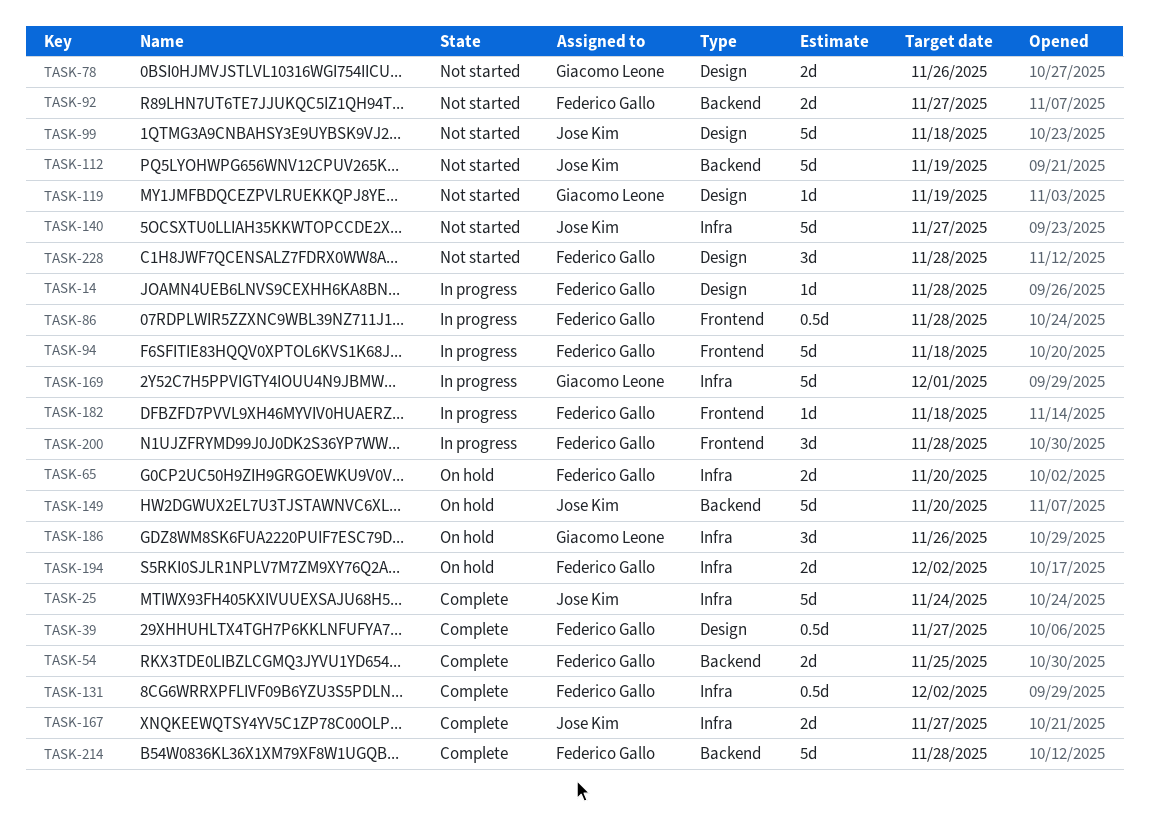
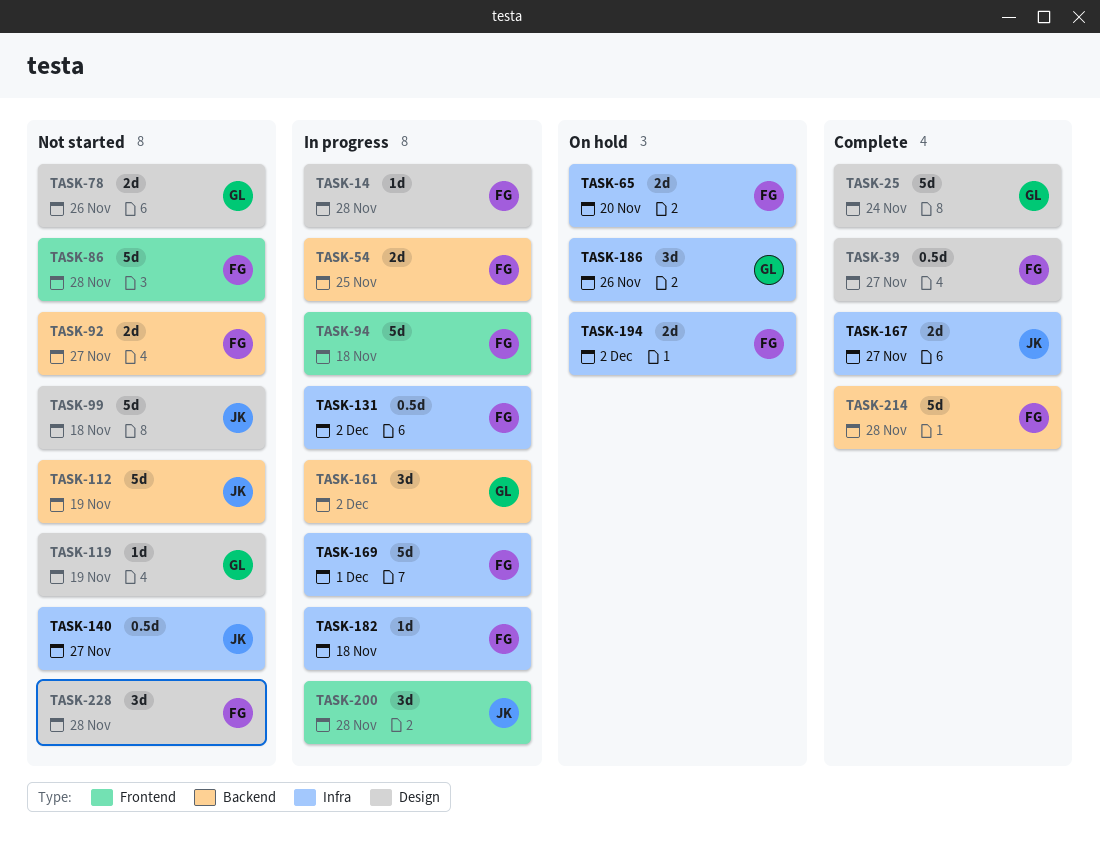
TASK-25, owner: Jose Kim -> Giacomo Leone
TASK-25, label: Infra -> Design
TASK-54, status: Complete -> In progress
TASK-86, status: In progress -> Not started
TASK-86, estimate: 0.5d -> 5d
TASK-131, status: Complete -> In progress
TASK-140, estimate: 5d -> 0.5d
TASK-149: present -> none
TASK-161: none -> present
TASK-169, owner: Giacomo Leone -> Federico Gallo
TASK-182, label: Frontend -> Infra
TASK-200, owner: Federico Gallo -> Jose Kim

